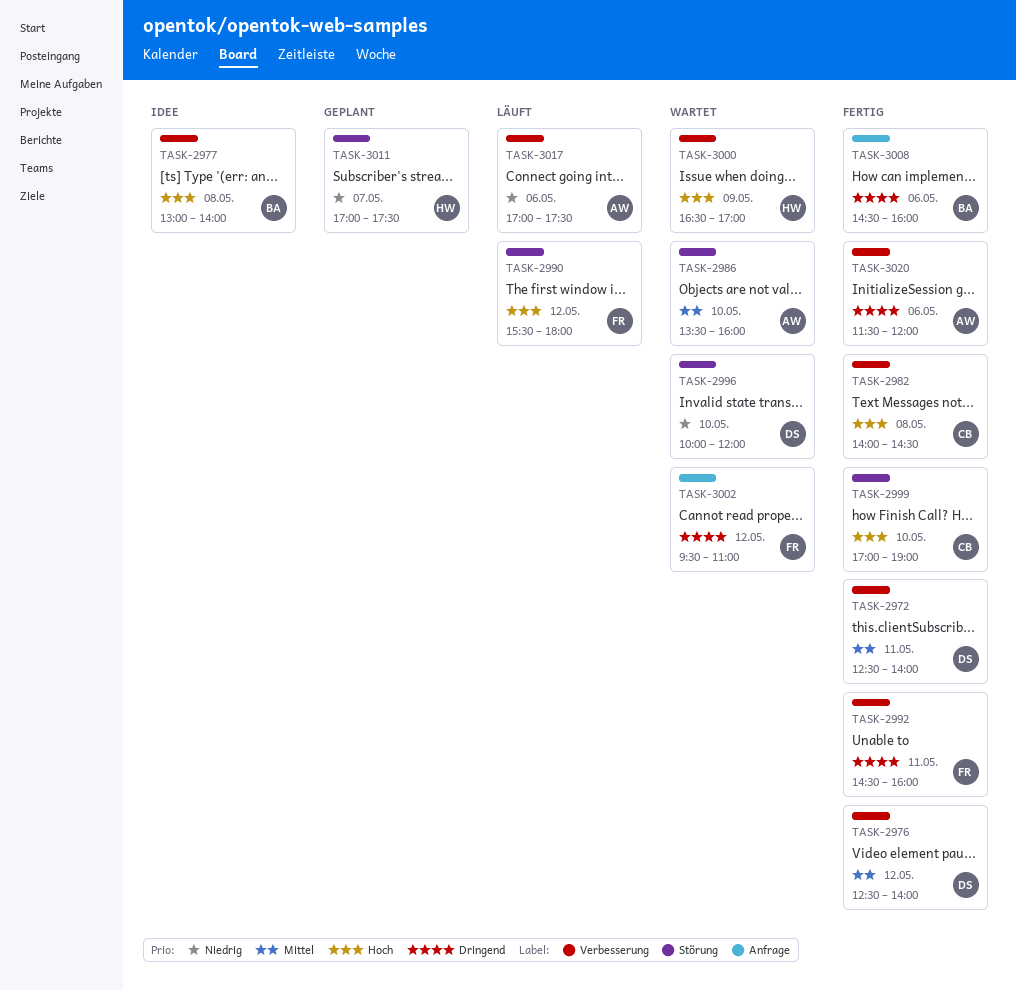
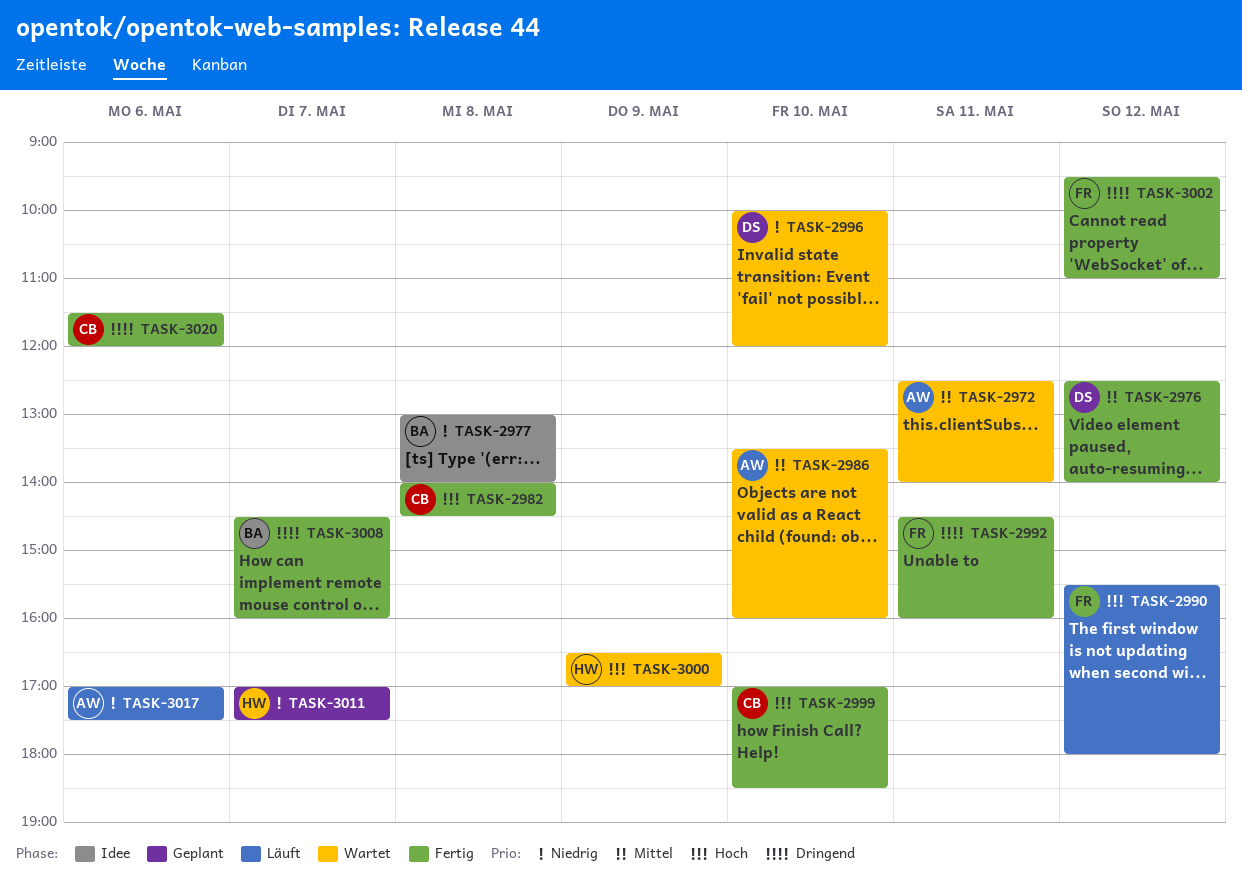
TASK-2972, status: Fertig -> Wartet
TASK-2972, owner: DS -> AW
TASK-2977, priority: Hoch -> Niedrig
TASK-2999, ends: 19:00 -> 18:30
TASK-3002, status: Wartet -> Fertig
TASK-3008, day: May 6 -> May 7
TASK-3020, owner: AW -> CB

